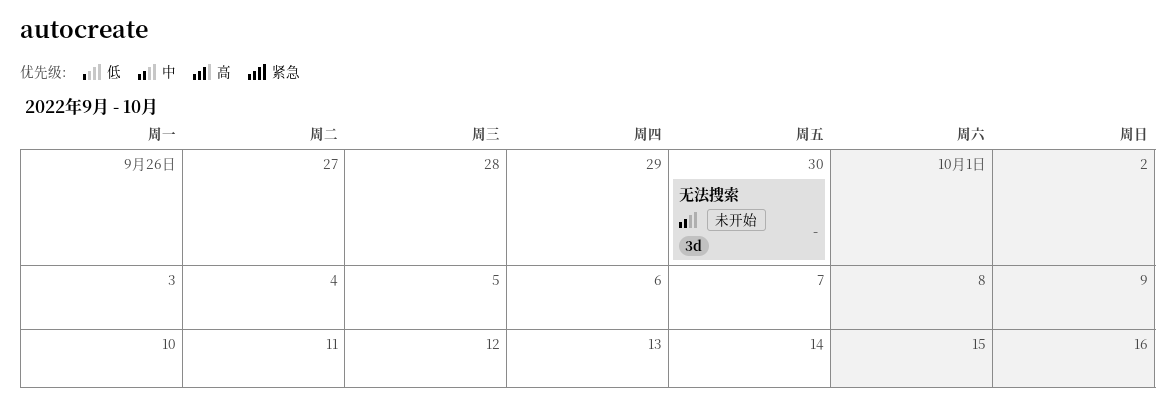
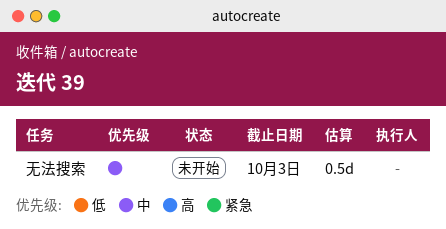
无法搜索, estimate: 3d -> 0.5d
无法搜索, due: Sep 30 -> Oct 3

